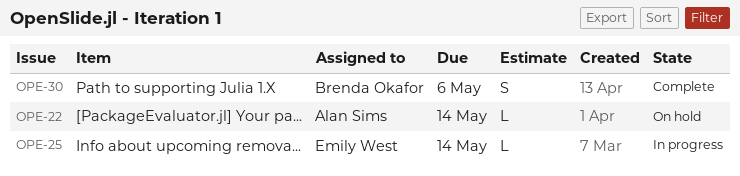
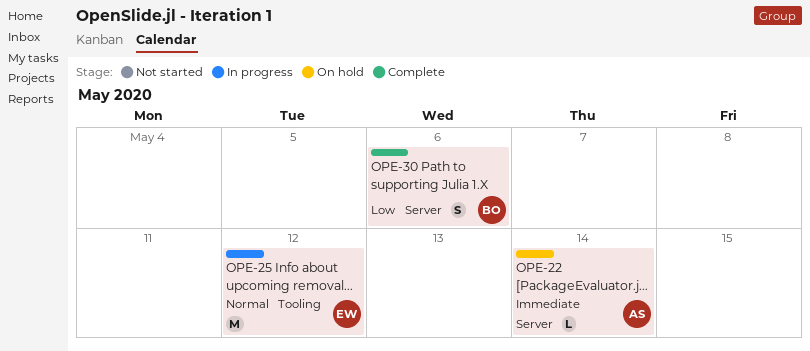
OPE-25, estimate: L -> M
OPE-25, due: May 14 -> May 12

